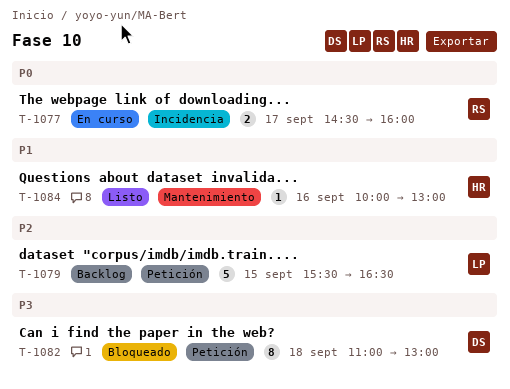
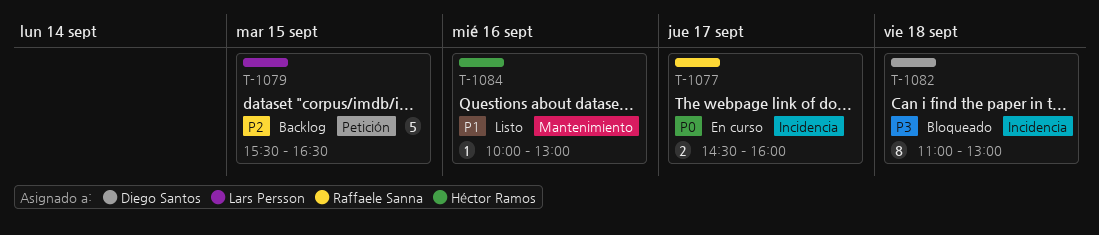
T-1082, label: Petición -> Incidencia

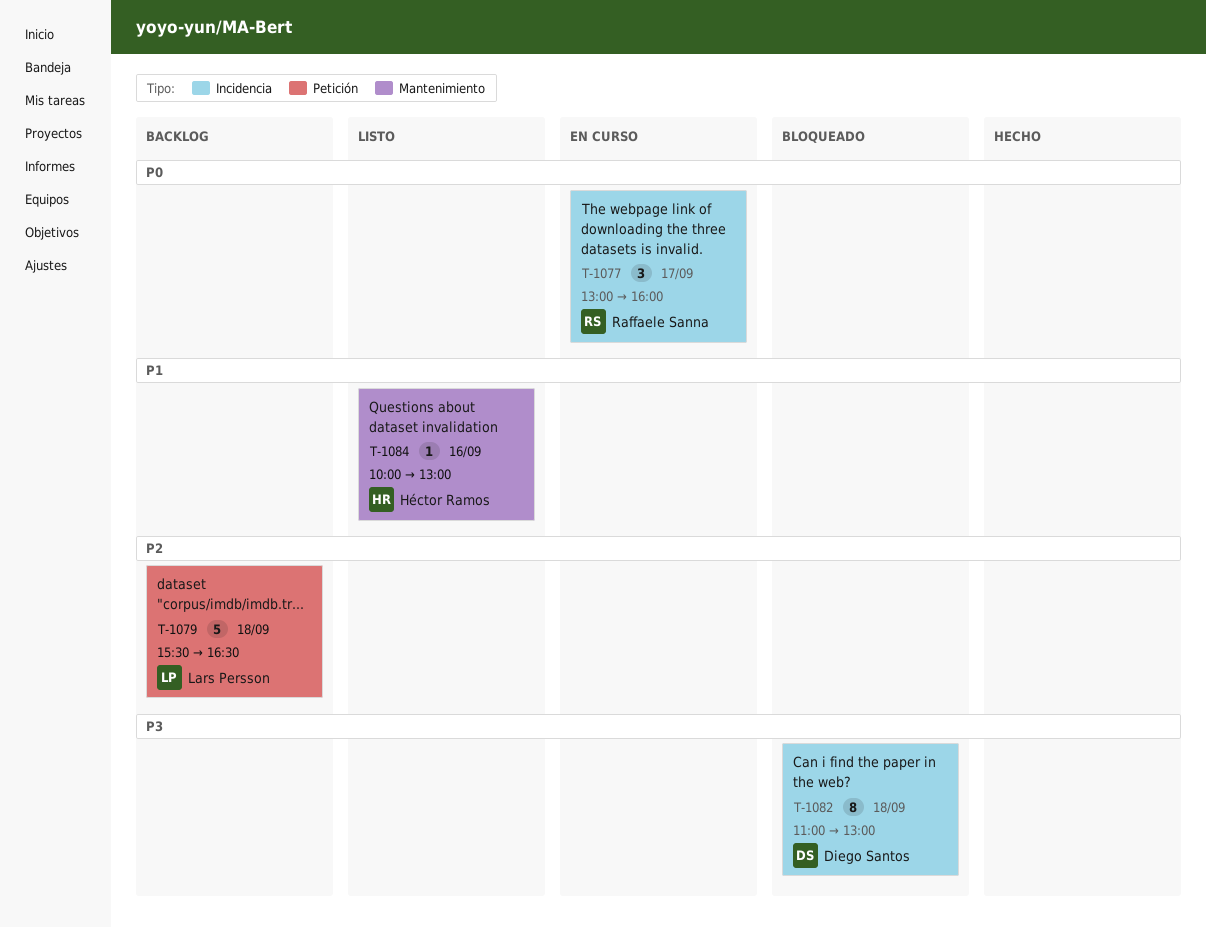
T-1077, estimate: 2 -> 3
T-1077, begins: 14:30 -> 13:00
T-1079, day: Sep 15 -> Sep 18

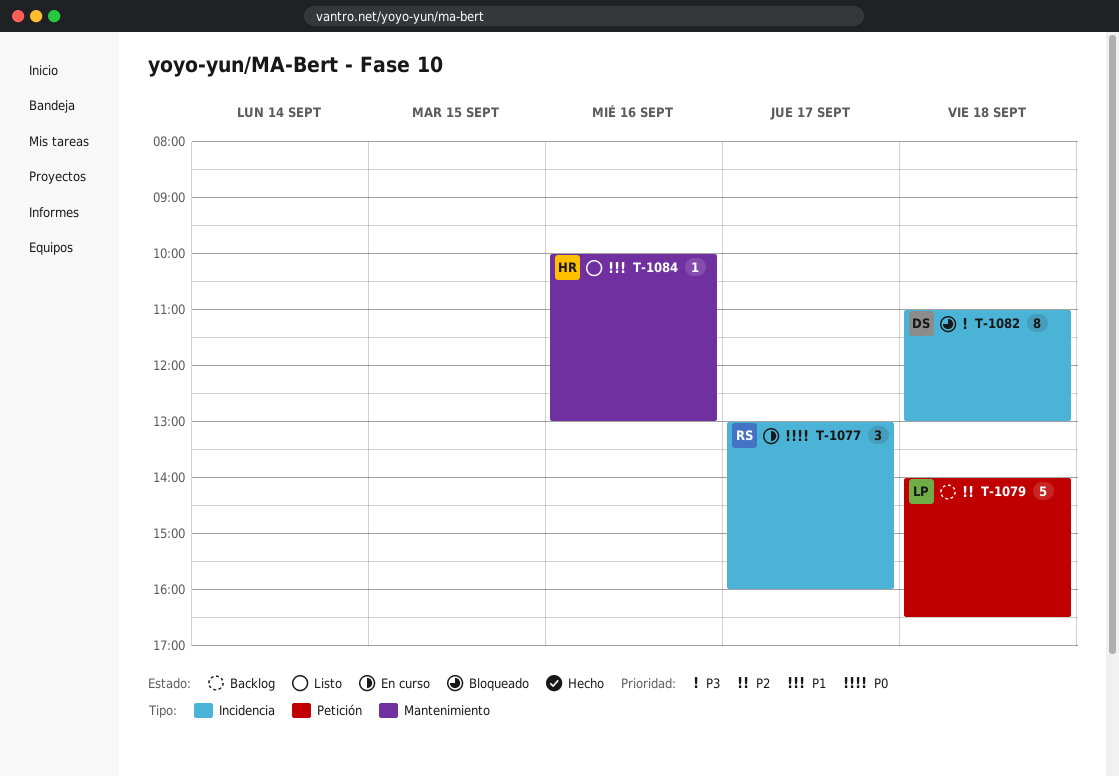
T-1079, begins: 15:30 -> 14:00

